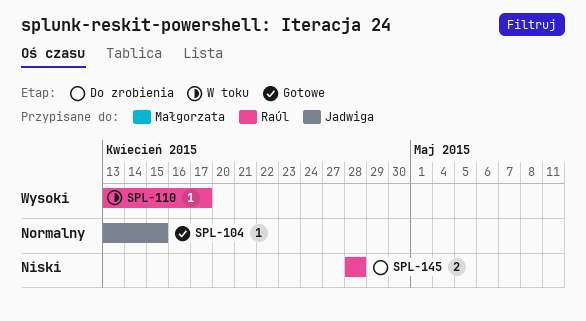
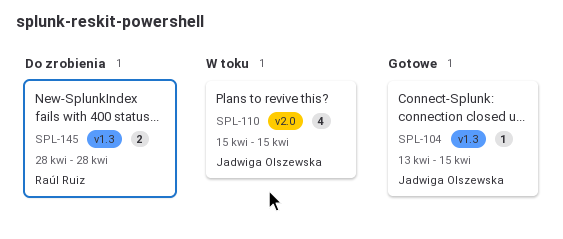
SPL-110, owner: Raúl Ruiz -> Jadwiga Olszewska
SPL-110, estimate: 1 -> 4
SPL-110, start: Apr 13 -> Apr 15
SPL-110, due: Apr 17 -> Apr 15

